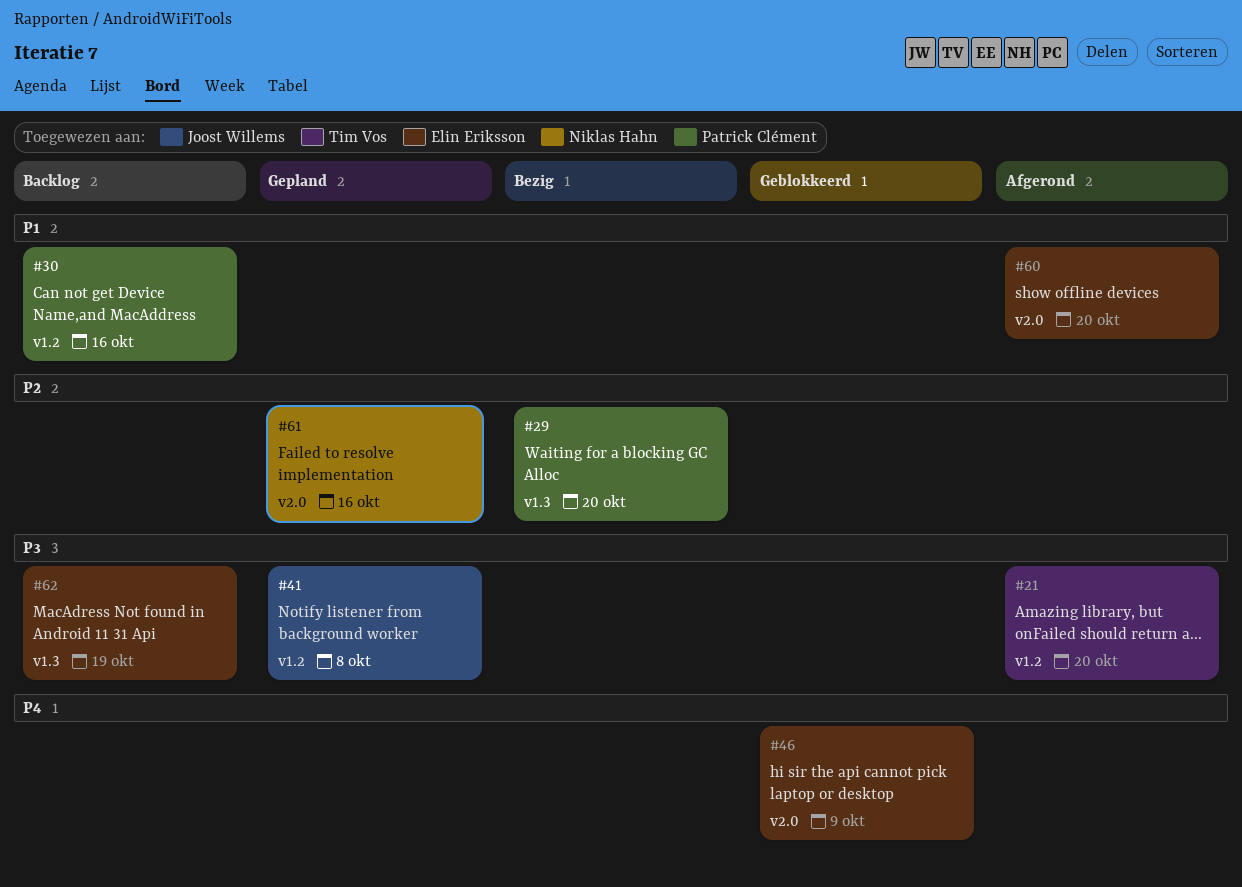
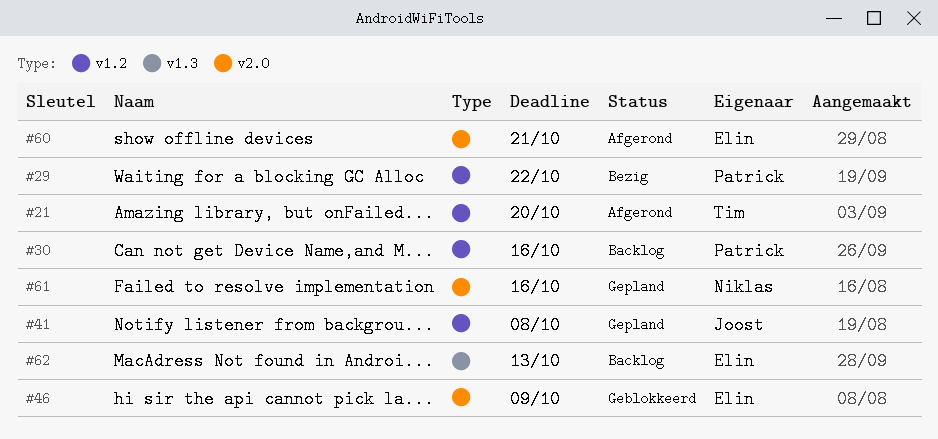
#29, label: v1.3 -> v1.2
#29, due: Oct 20 -> Oct 22
#60, due: Oct 20 -> Oct 21
#62, due: Oct 19 -> Oct 13

